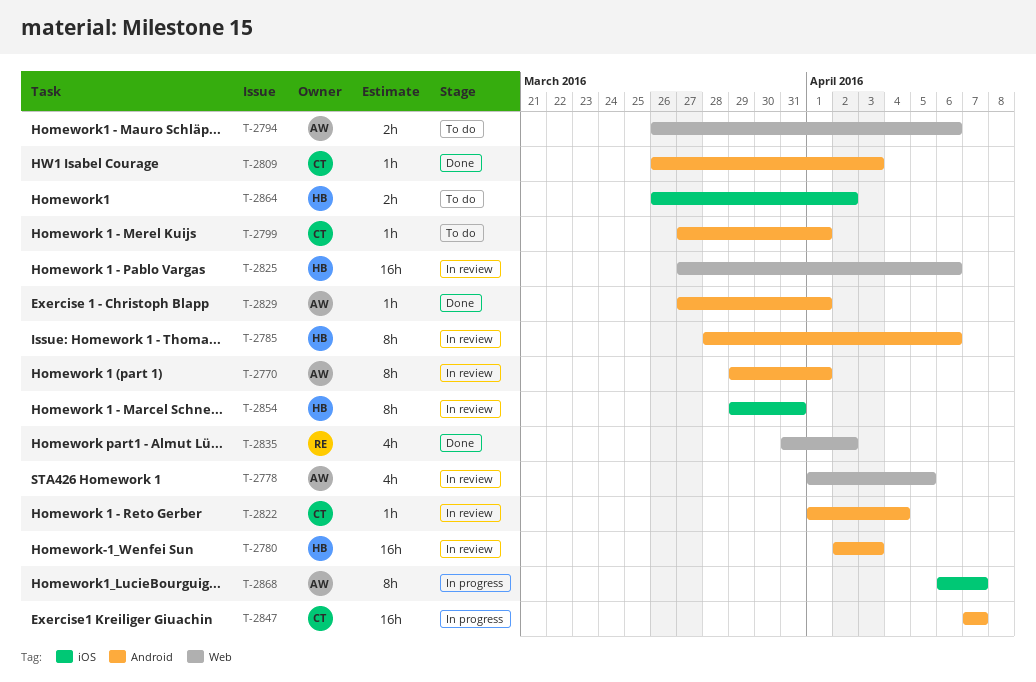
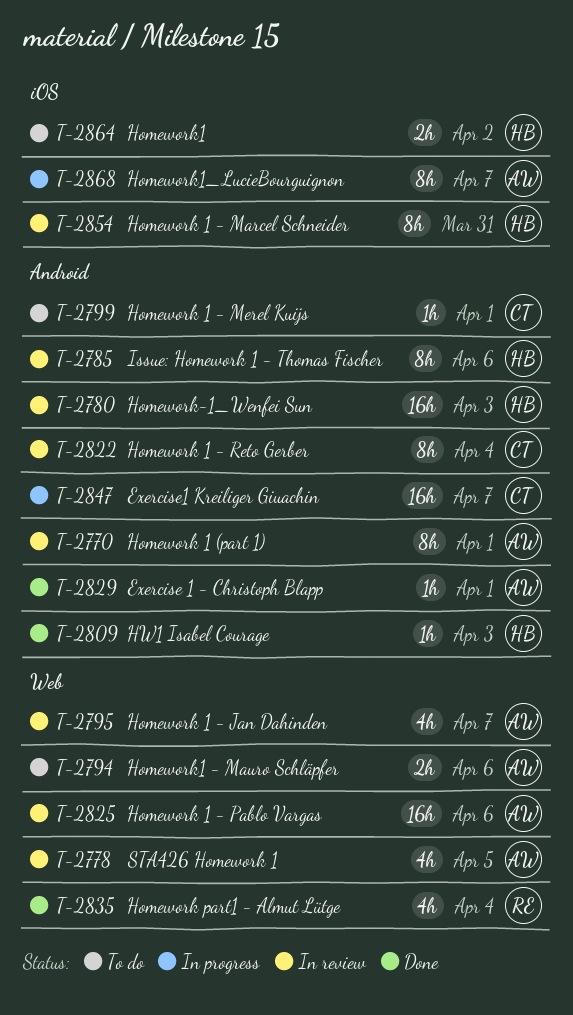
T-2795: none -> present
T-2809, owner: CT -> HB
T-2822, estimate: 1h -> 8h
T-2825, owner: HB -> AW
T-2835, due: Apr 2 -> Apr 4

